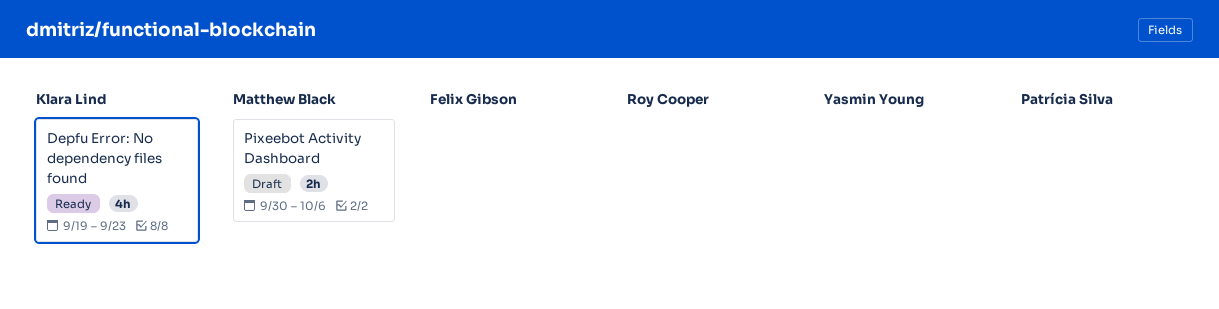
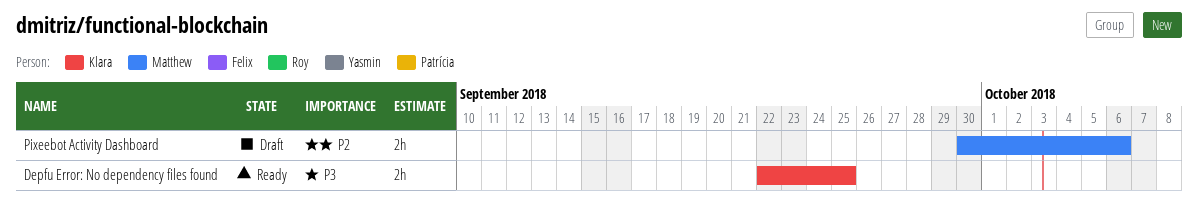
Depfu Error: No dependency files found, estimate: 4h -> 2h
Depfu Error: No dependency files found, start: Sep 19 -> Sep 22
Depfu Error: No dependency files found, due: Sep 23 -> Sep 25

